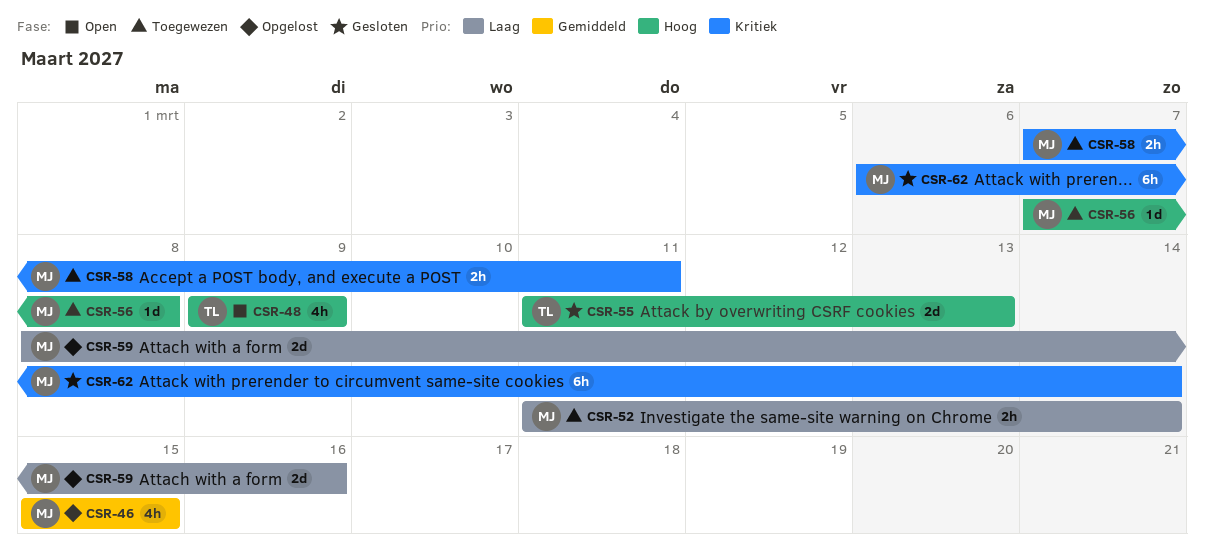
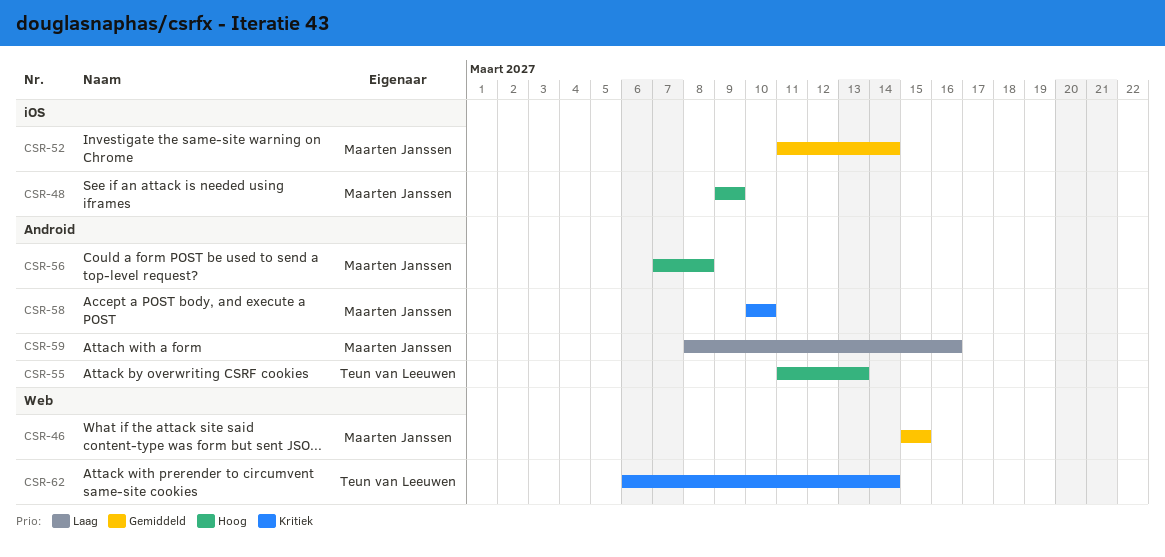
CSR-48, owner: Teun van Leeuwen -> Maarten Janssen
CSR-52, priority: Laag -> Gemiddeld
CSR-58, start: Mar 7 -> Mar 10
CSR-58, due: Mar 11 -> Mar 10
CSR-62, owner: Maarten Janssen -> Teun van Leeuwen

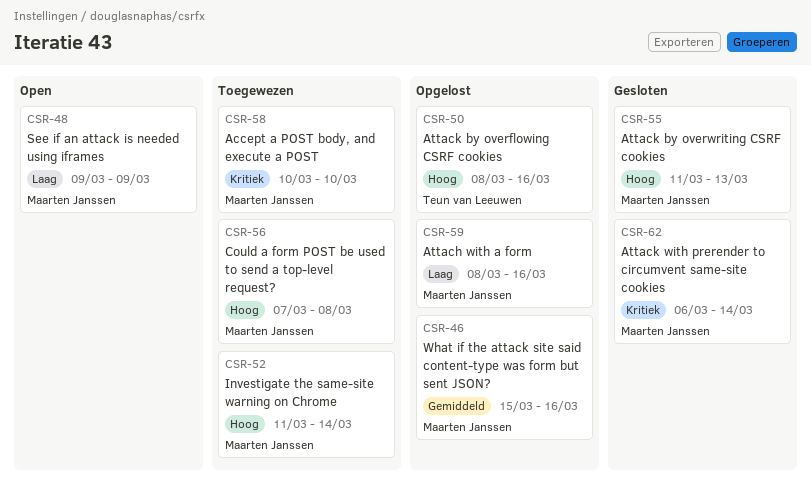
CSR-46, due: Mar 15 -> Mar 16
CSR-48, priority: Hoog -> Laag
CSR-50: none -> present
CSR-52, priority: Gemiddeld -> Hoog
CSR-55, owner: Teun van Leeuwen -> Maarten Janssen
CSR-62, owner: Teun van Leeuwen -> Maarten Janssen

